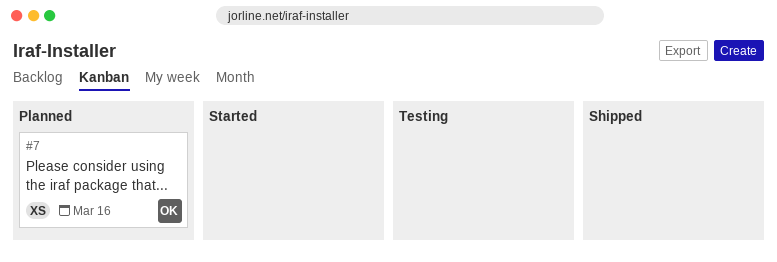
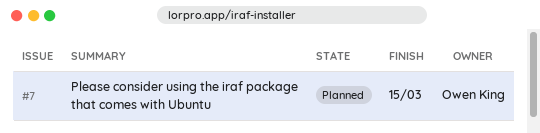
#7, due: Mar 16 -> Mar 15

